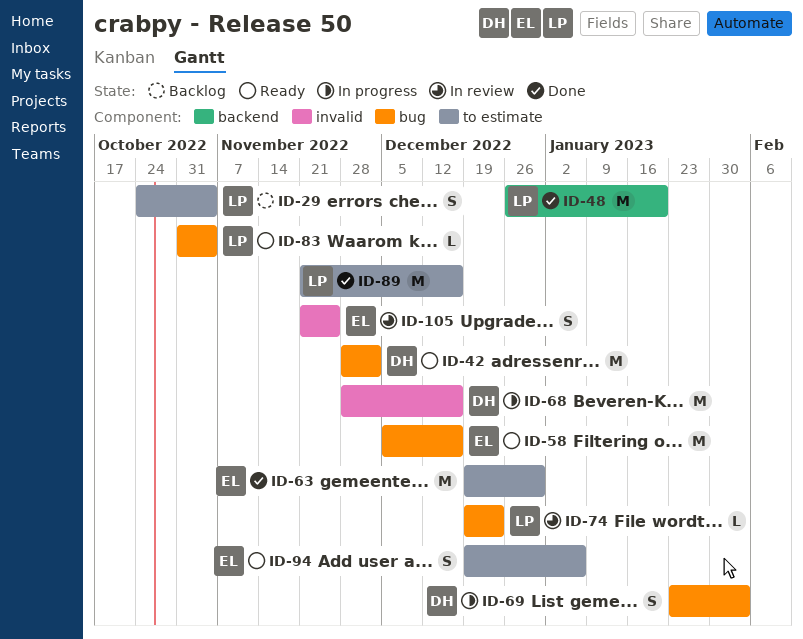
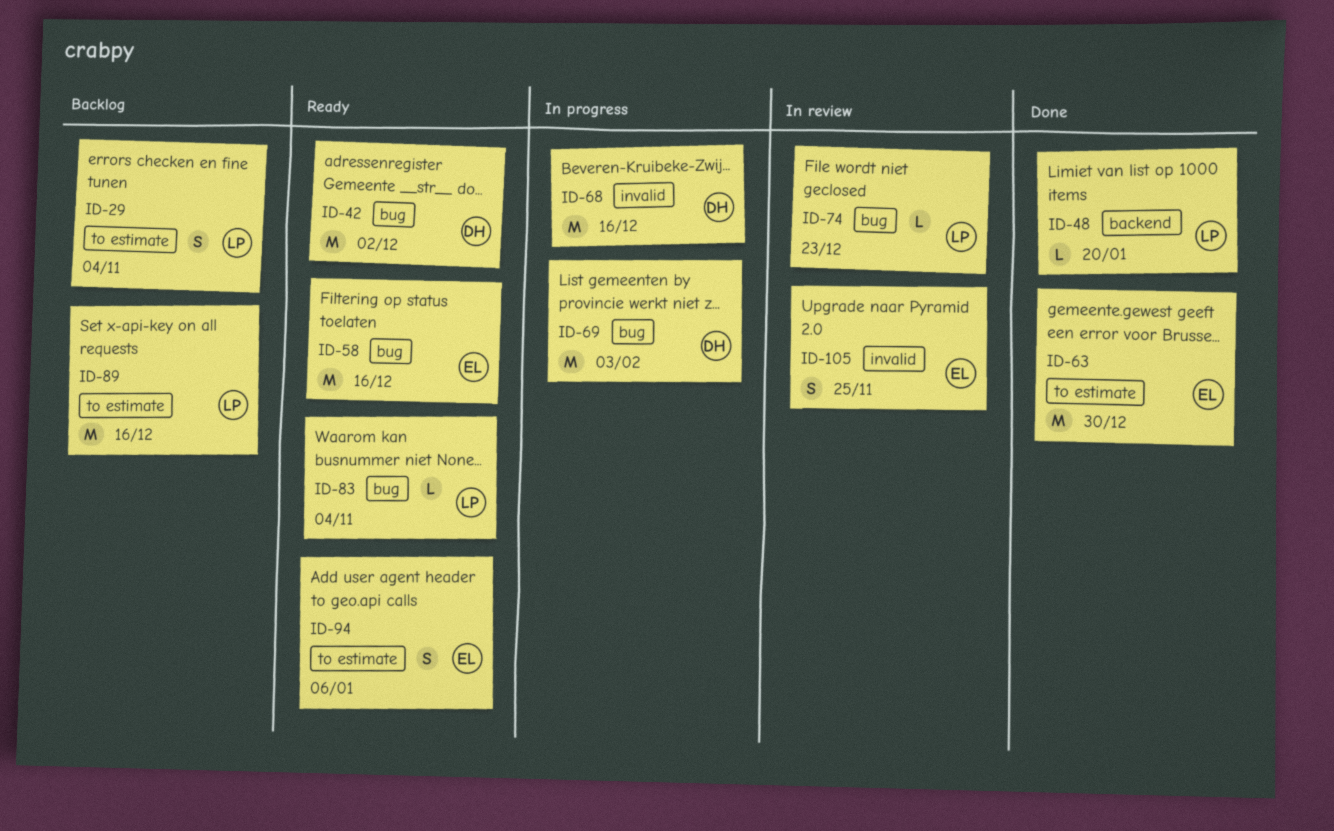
ID-48, estimate: M -> L
ID-69, estimate: S -> M
ID-89, status: Done -> Backlog

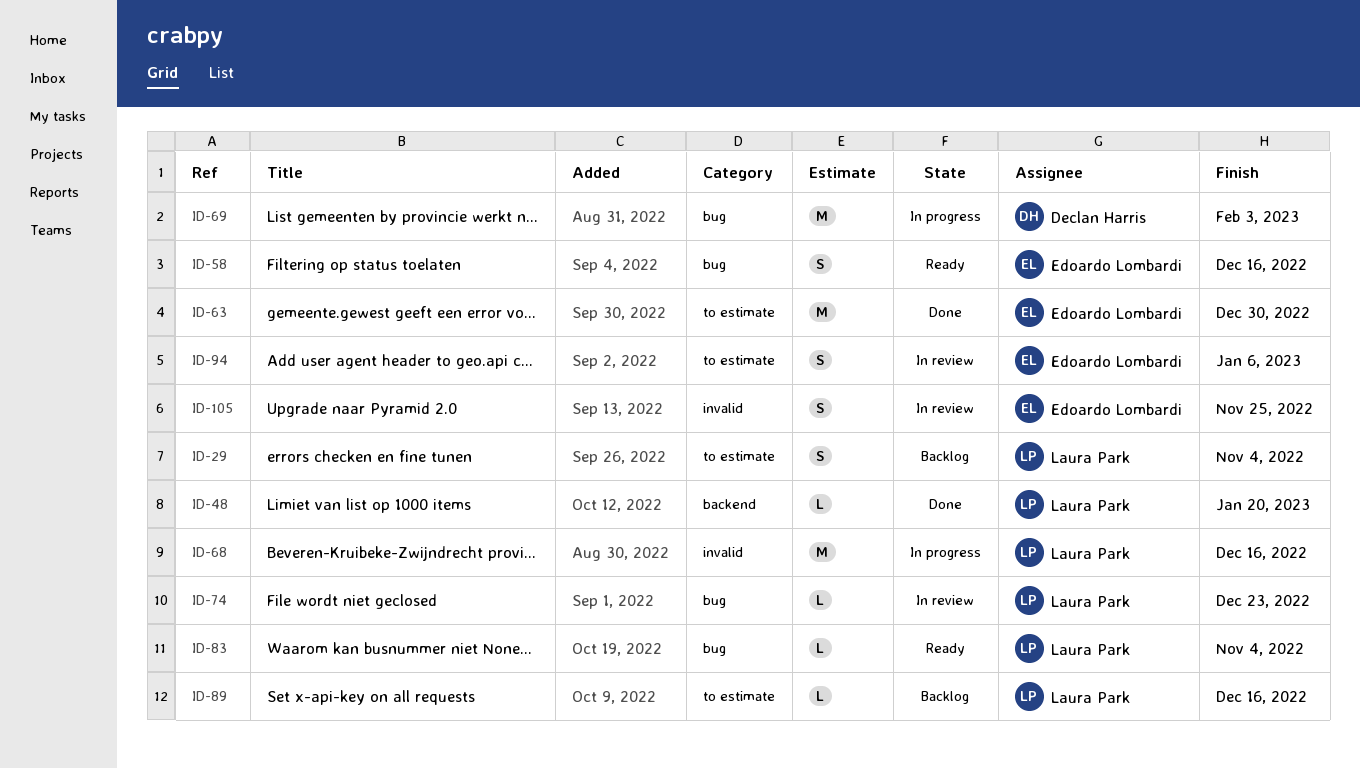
ID-42: present -> none
ID-58, estimate: M -> S
ID-68, owner: Declan Harris -> Laura Park
ID-89, estimate: M -> L
ID-94, status: Ready -> In review

